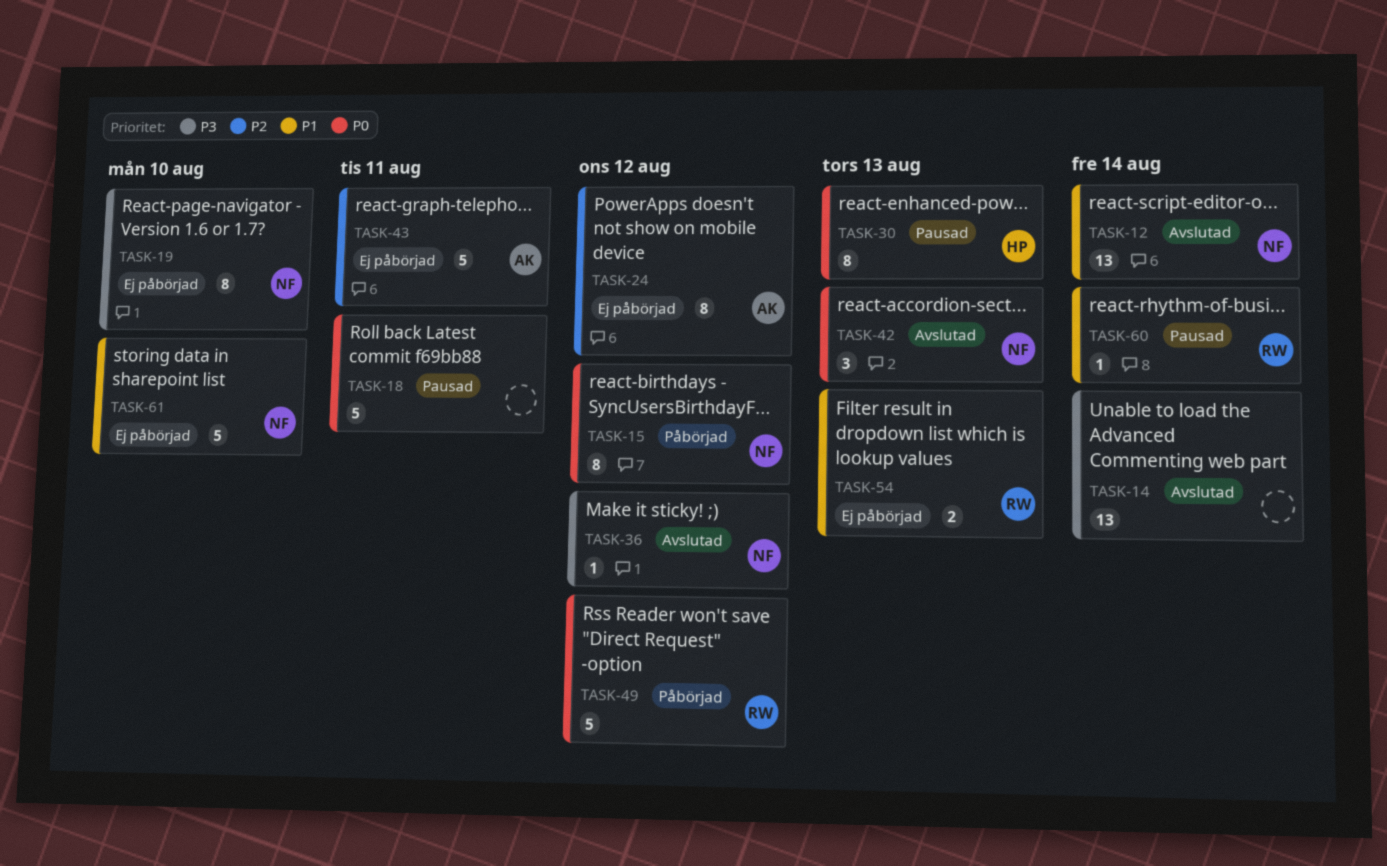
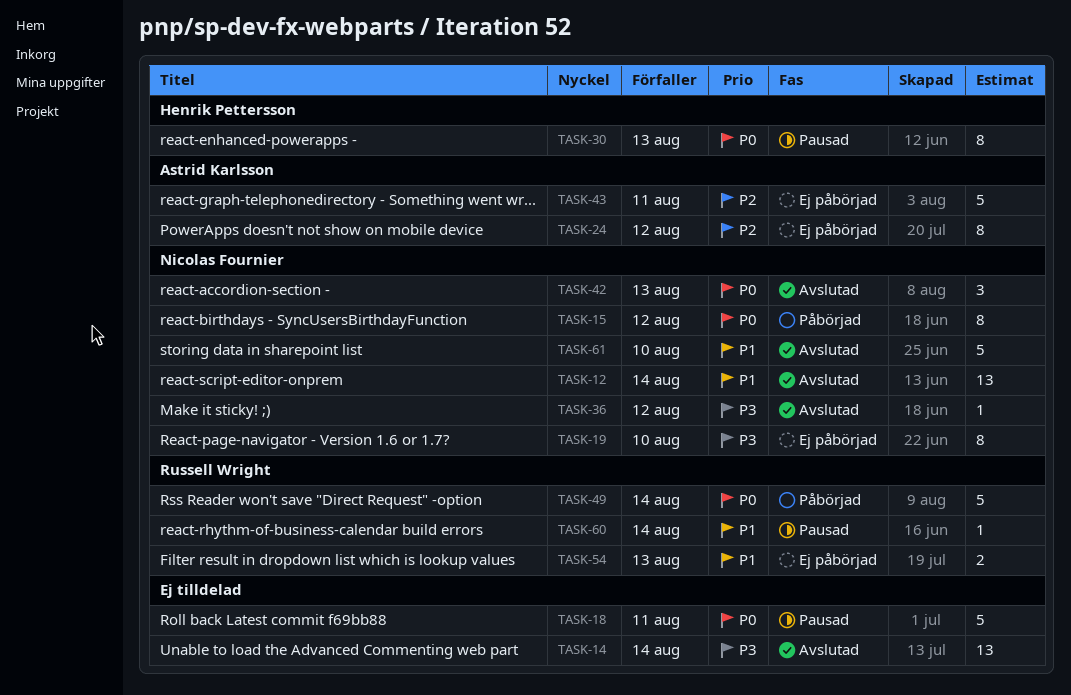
TASK-49, due: Aug 12 -> Aug 14
TASK-61, status: Ej påbörjad -> Avslutad

